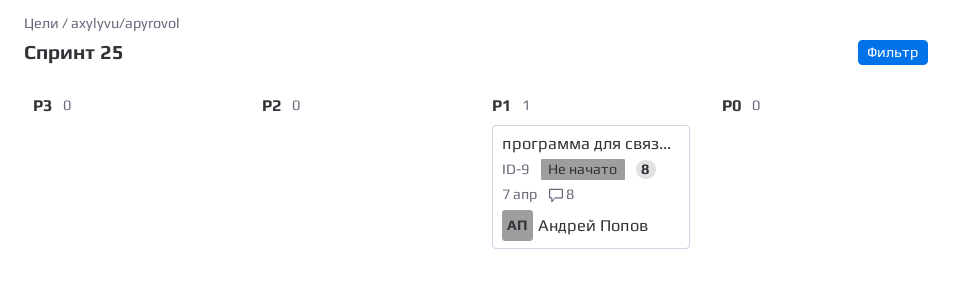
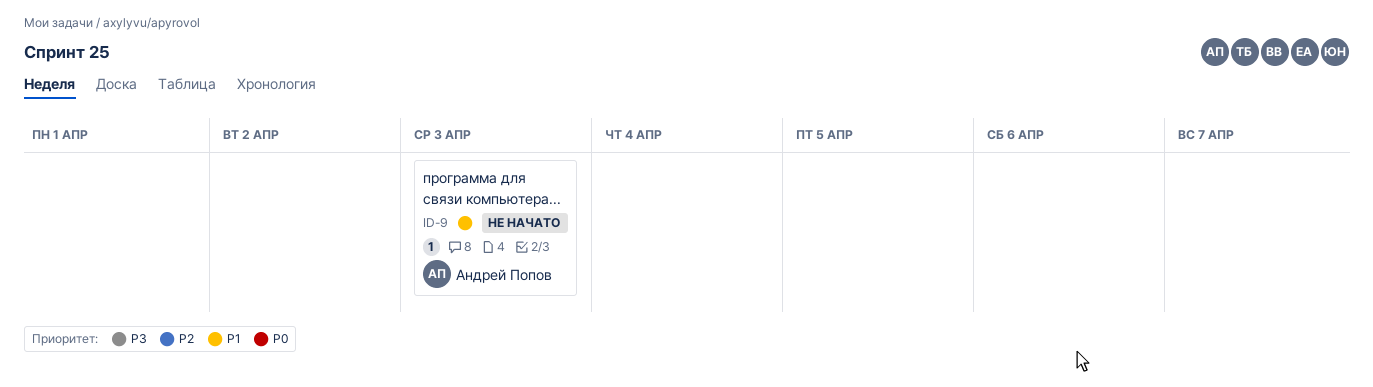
ID-9, estimate: 8 -> 1
ID-9, due: Apr 7 -> Apr 3

